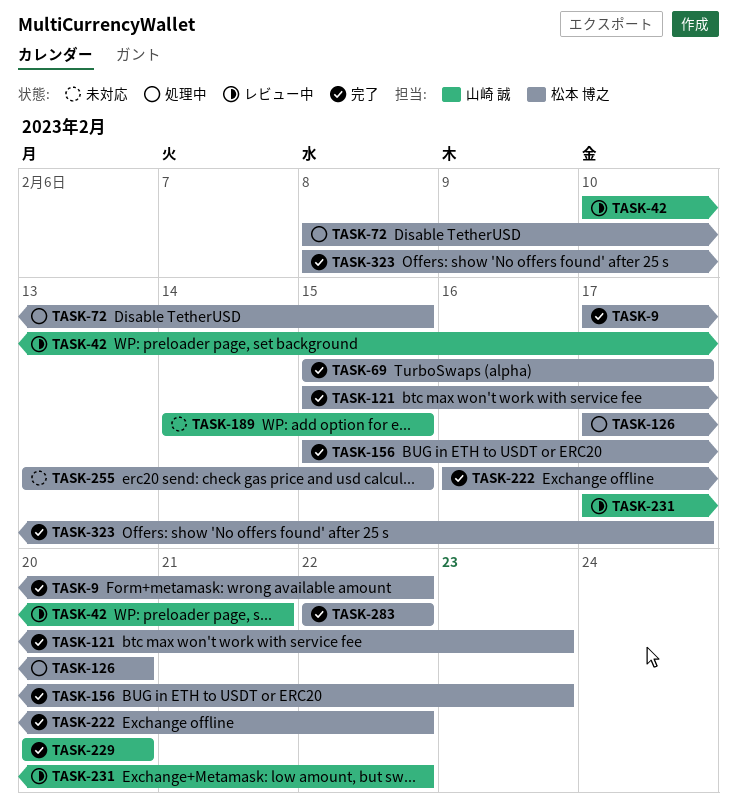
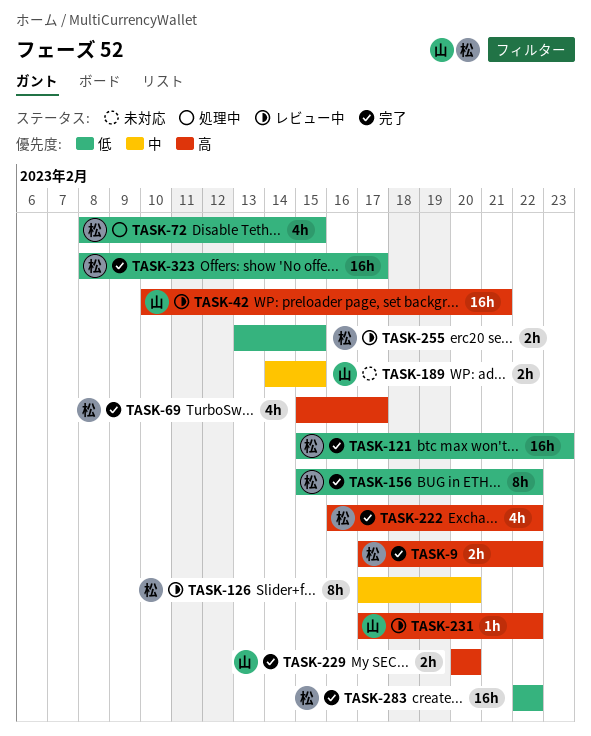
TASK-126, status: 処理中 -> レビュー中
TASK-156, due: Feb 23 -> Feb 22
TASK-255, status: 未対応 -> レビュー中

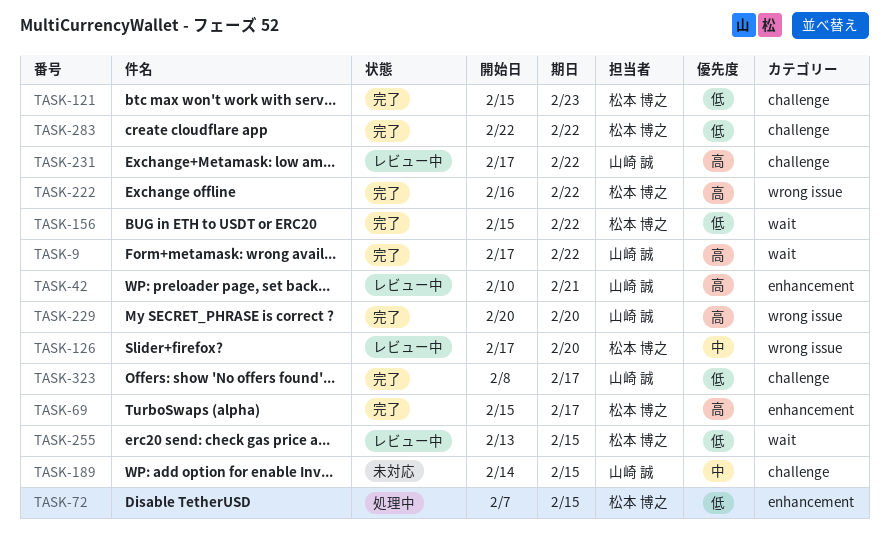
TASK-9, owner: 松本 博之 -> 山崎 誠
TASK-72, start: Feb 8 -> Feb 7
TASK-323, owner: 松本 博之 -> 山崎 誠

